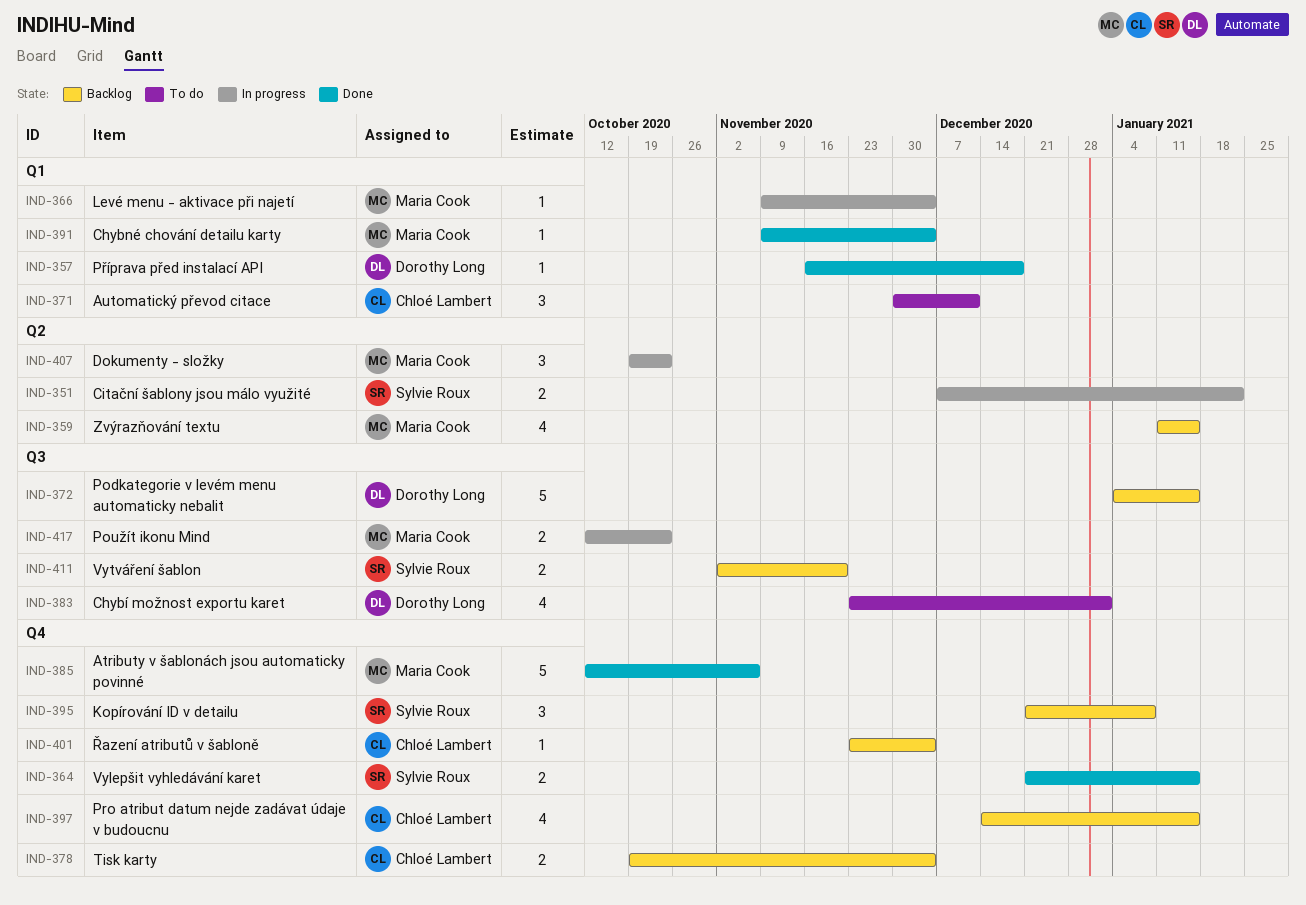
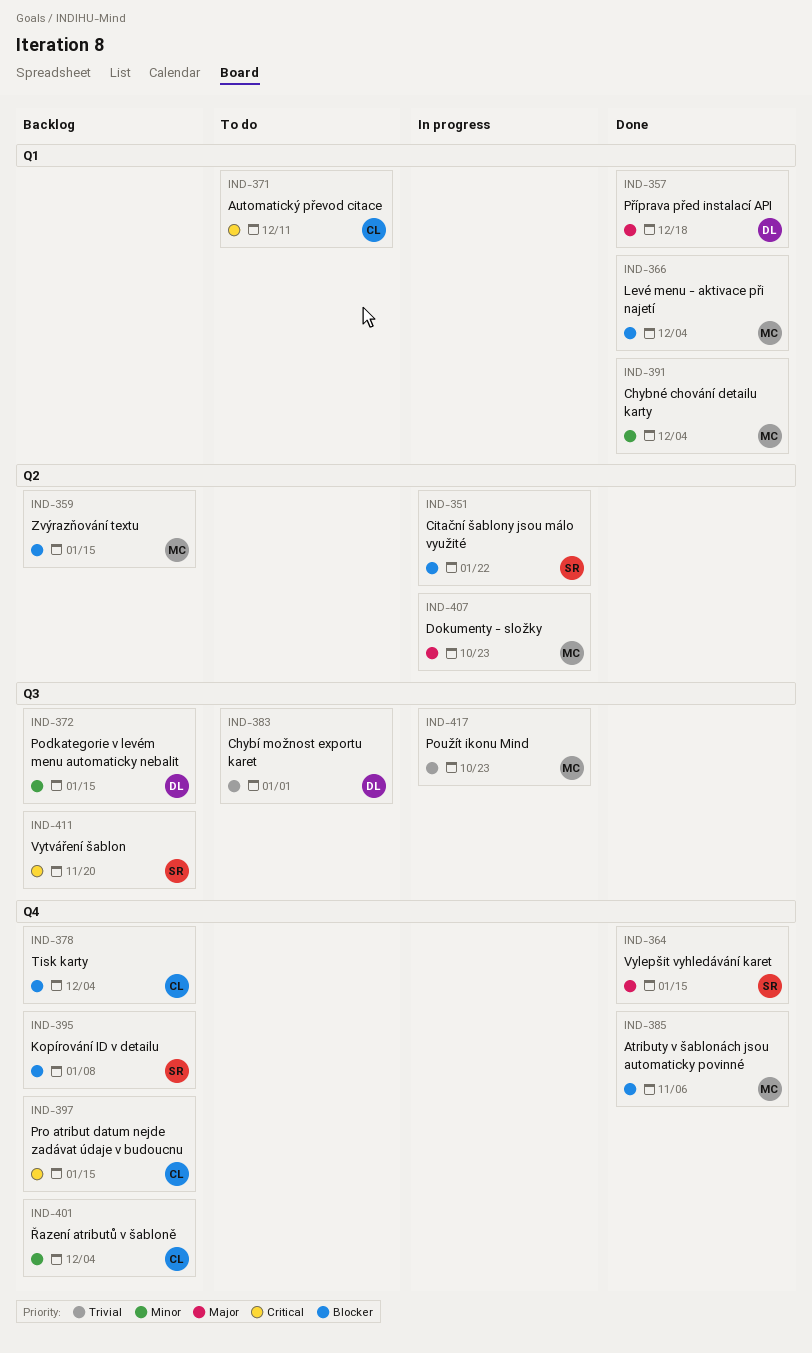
IND-366, status: In progress -> Done

